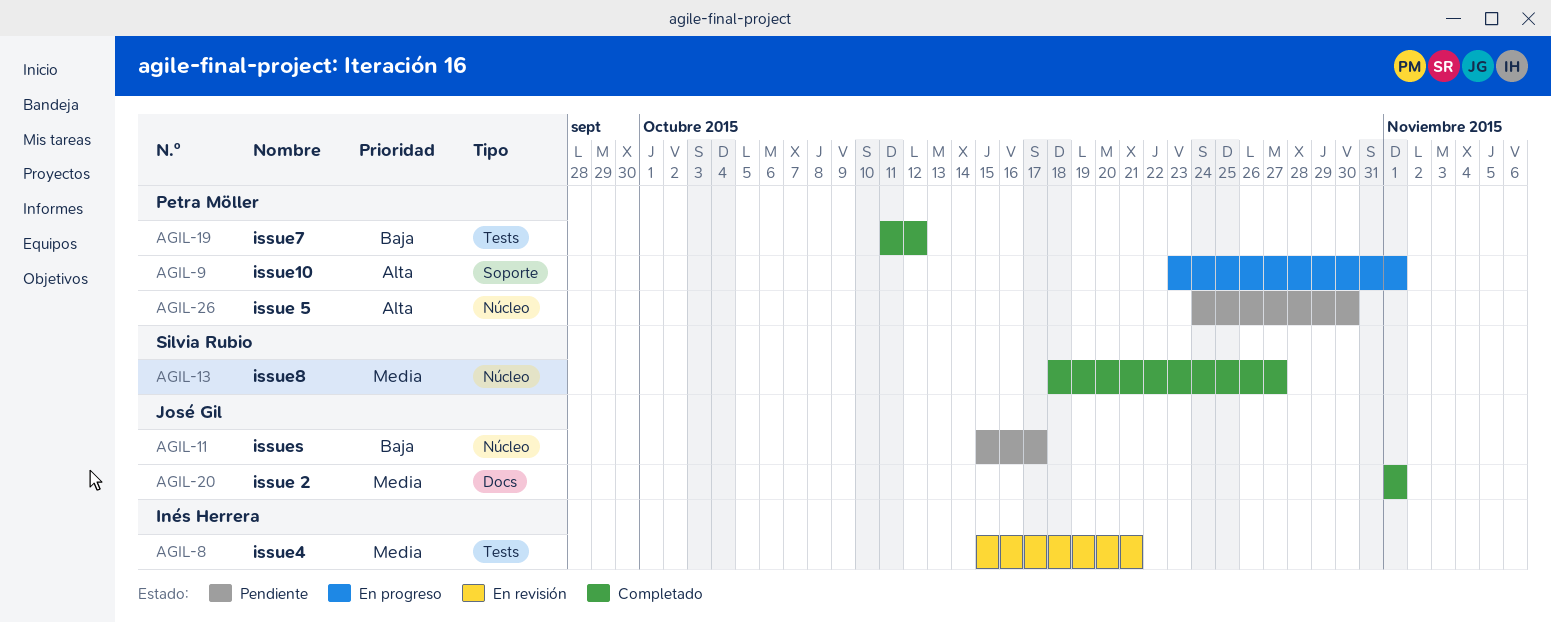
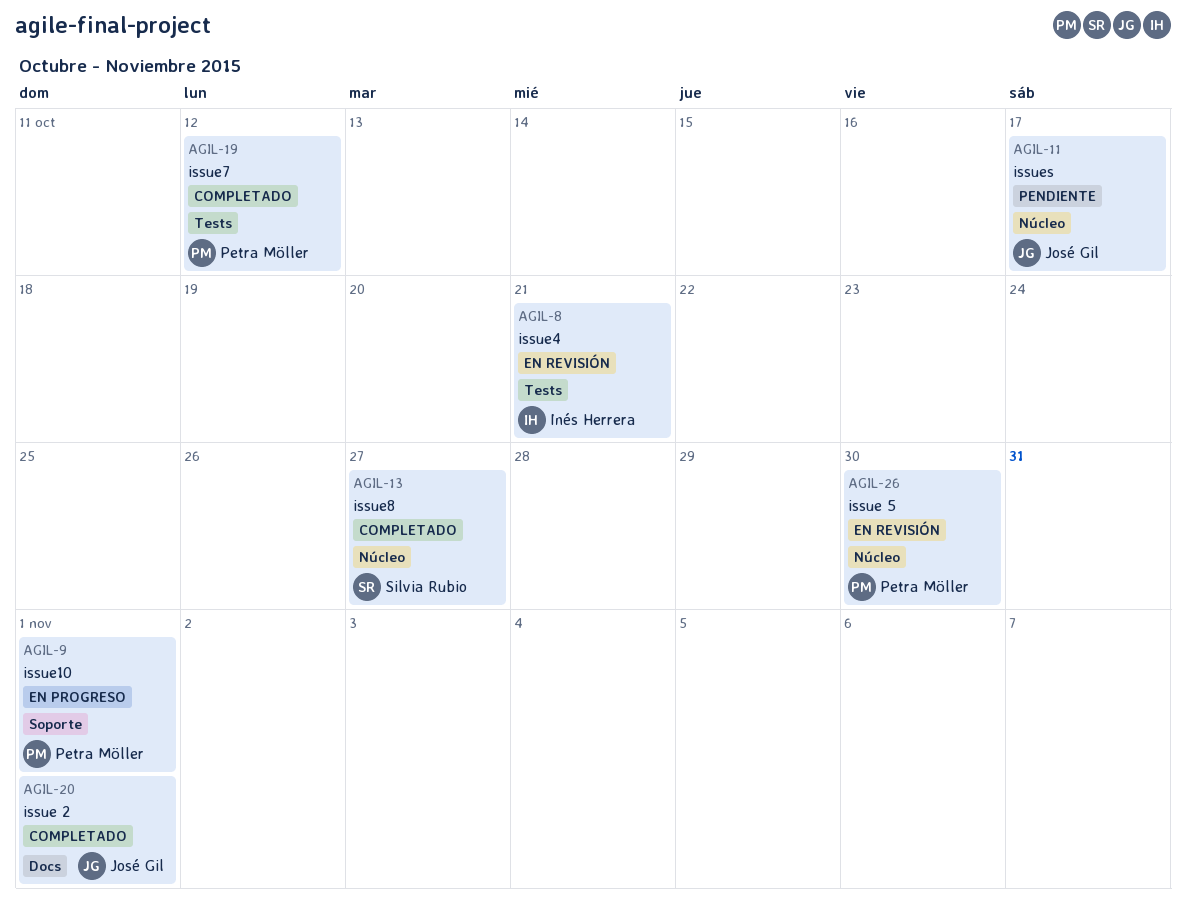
AGIL-26, status: Pendiente -> En revisión

